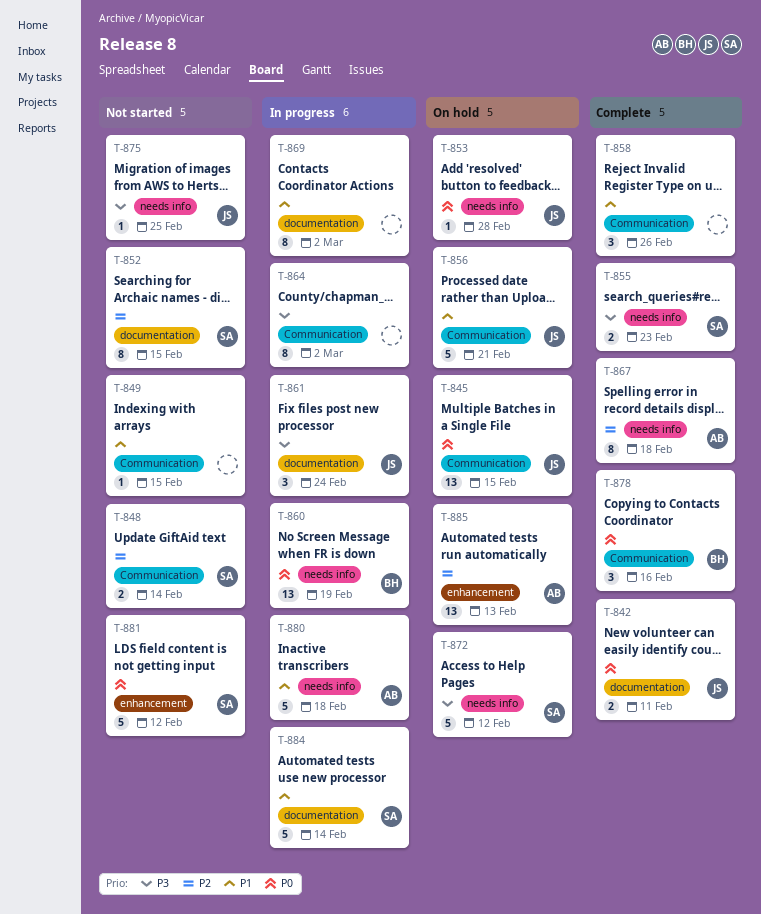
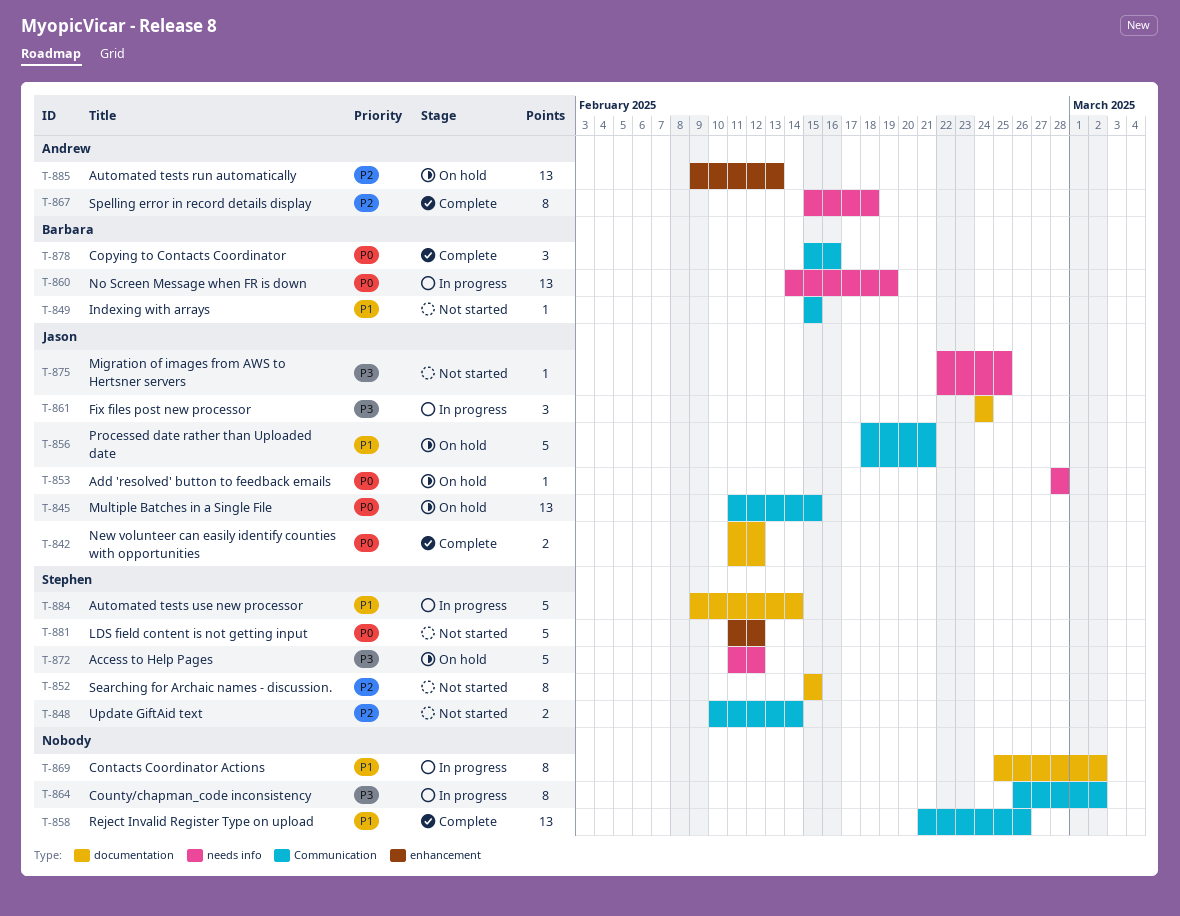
T-842, due: Feb 11 -> Feb 12
T-849, owner: none -> Barbara
T-855: present -> none
T-858, estimate: 3 -> 13
T-880: present -> none

